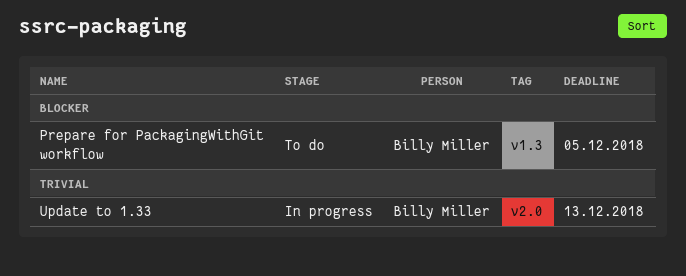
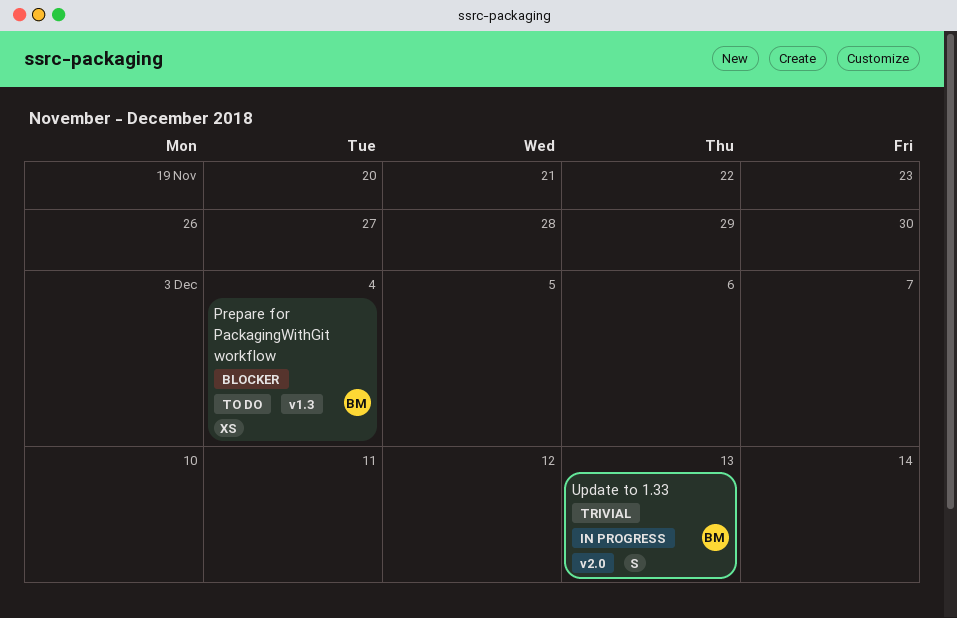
Prepare for PackagingWithGit workflow, due: Dec 5 -> Dec 4

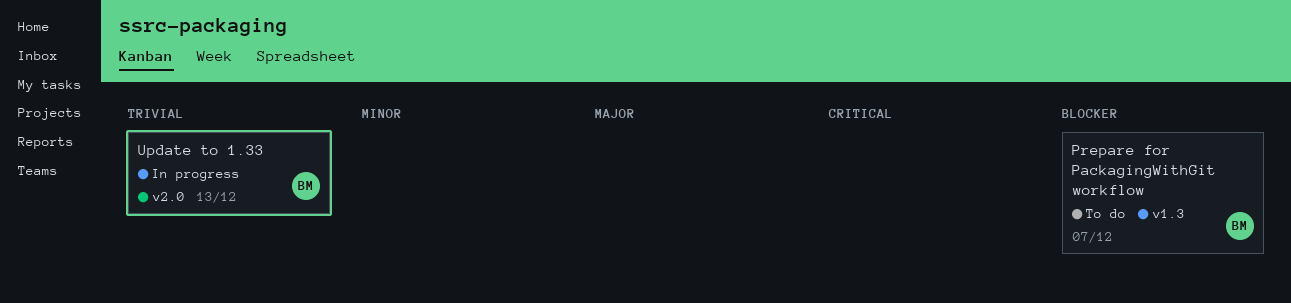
Prepare for PackagingWithGit workflow, due: Dec 4 -> Dec 7

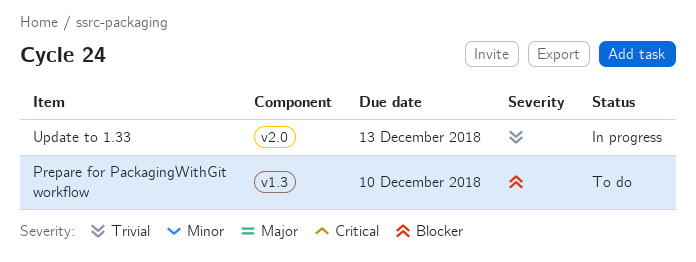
Prepare for PackagingWithGit workflow, due: Dec 7 -> Dec 10

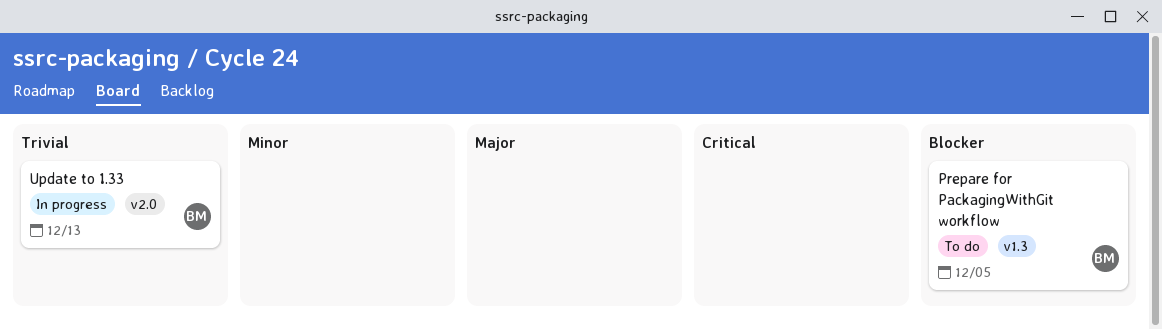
Prepare for PackagingWithGit workflow, due: Dec 10 -> Dec 5

